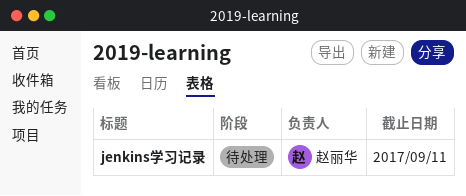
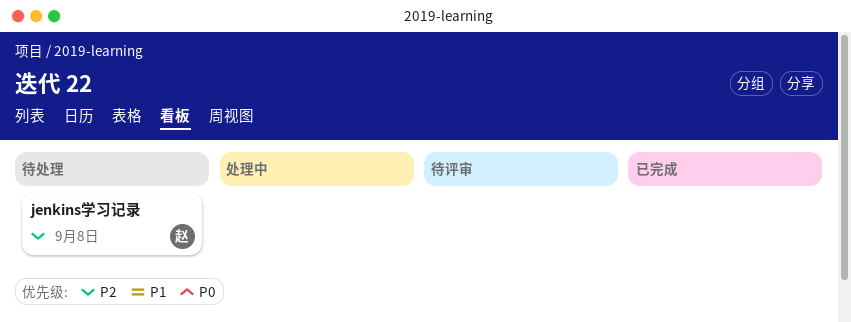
jenkins学习记录, due: Sep 11 -> Sep 8

